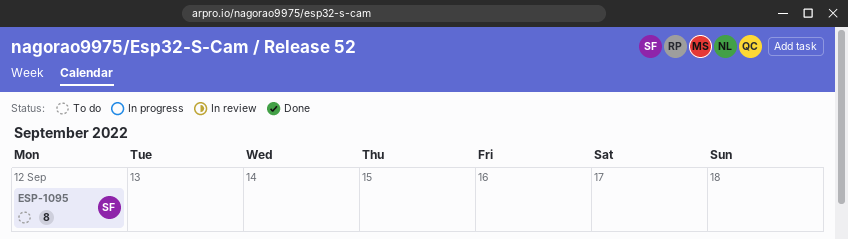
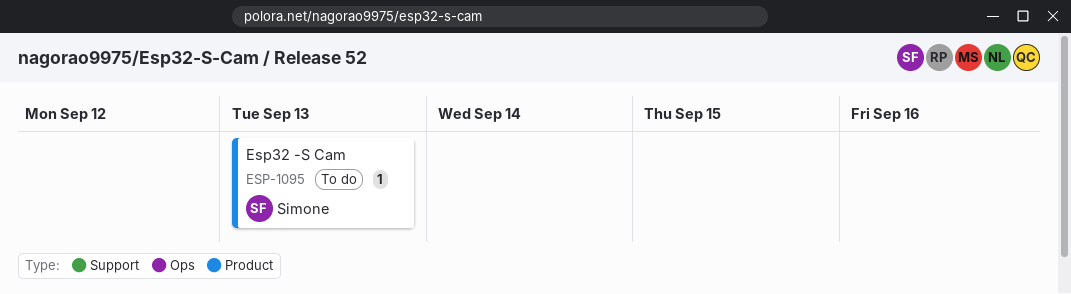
ESP-1095, estimate: 8 -> 1
ESP-1095, due: Sep 12 -> Sep 13

